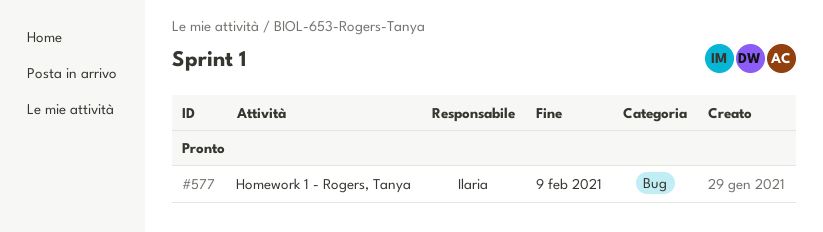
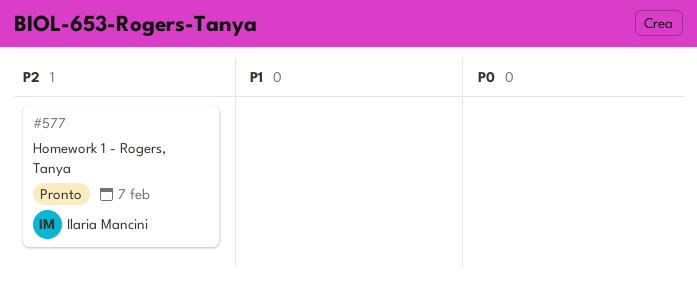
#577, due: Feb 9 -> Feb 7

